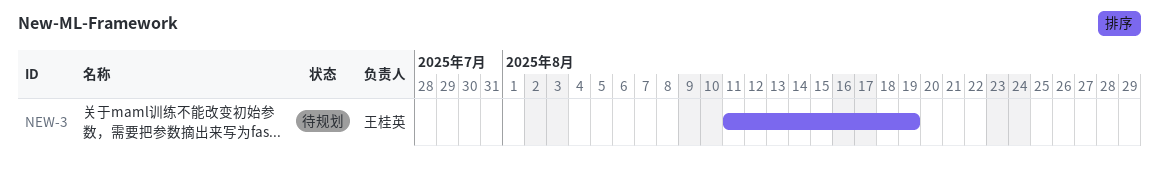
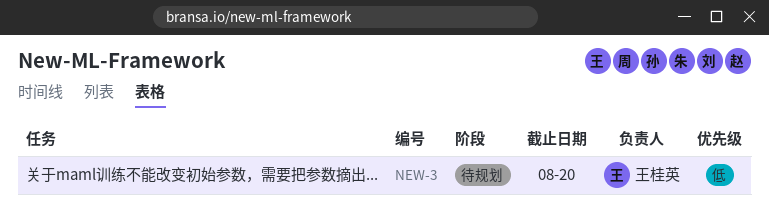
NEW-3, due: Aug 19 -> Aug 20

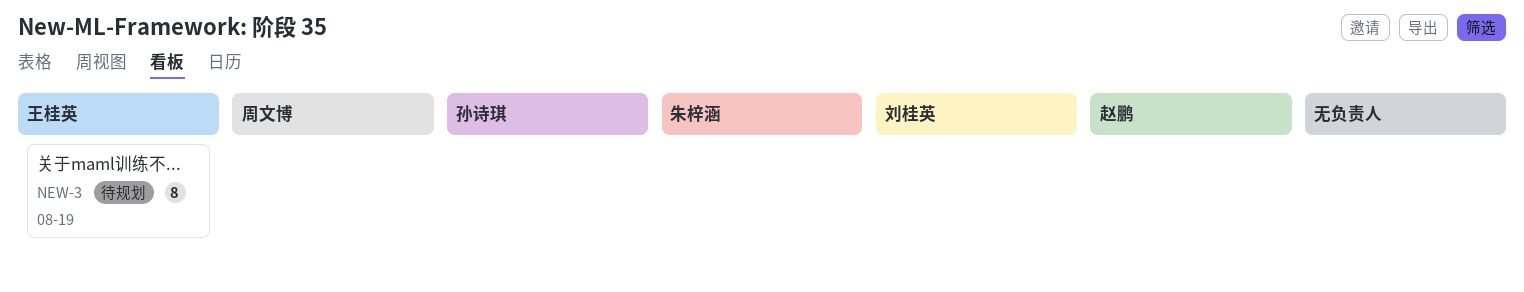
NEW-3, due: Aug 20 -> Aug 19

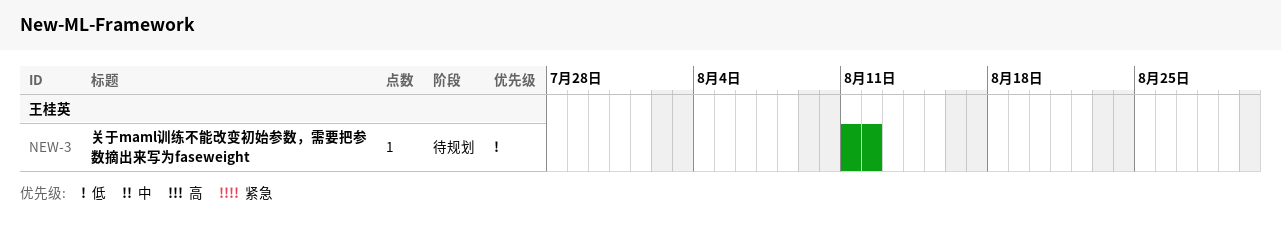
NEW-3, estimate: 8 -> 1
NEW-3, due: Aug 19 -> Aug 12

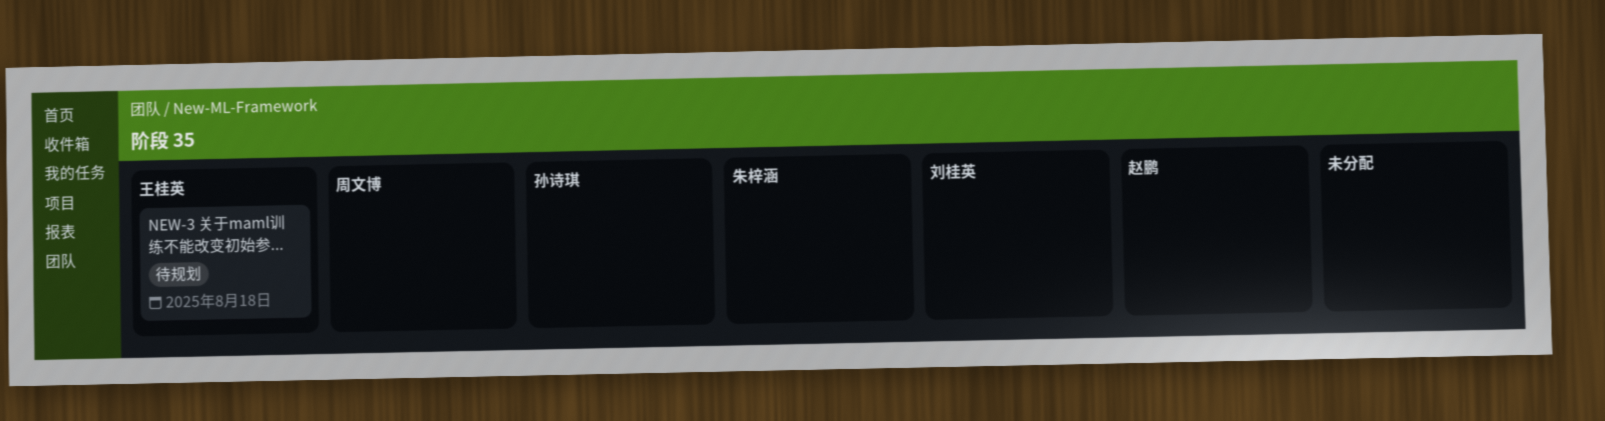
NEW-3, due: Aug 12 -> Aug 18

